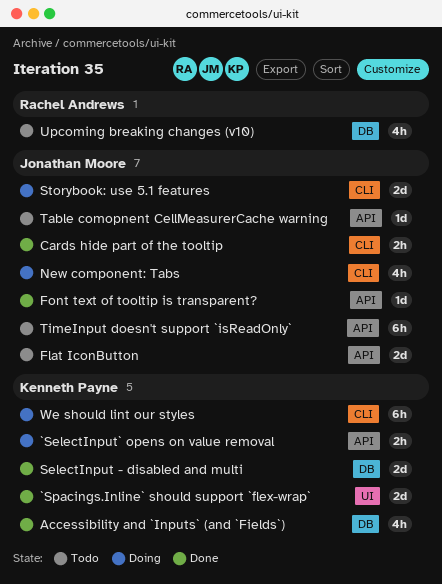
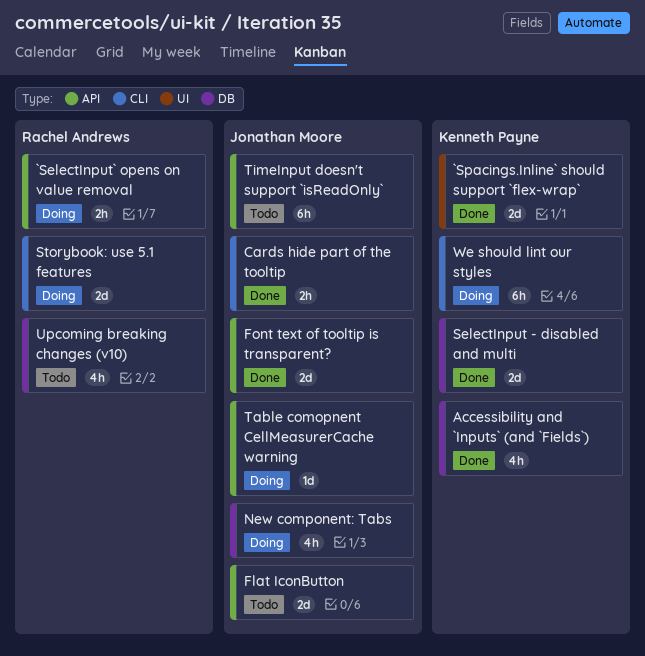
`SelectInput` opens on value removal, owner: Kenneth Payne -> Rachel Andrews
Font text of tooltip is transparent?, estimate: 1d -> 2d
New component: Tabs, label: CLI -> DB
Storybook: use 5.1 features, owner: Jonathan Moore -> Rachel Andrews
Table comopnent CellMeasurerCache warning, status: Todo -> Doing

